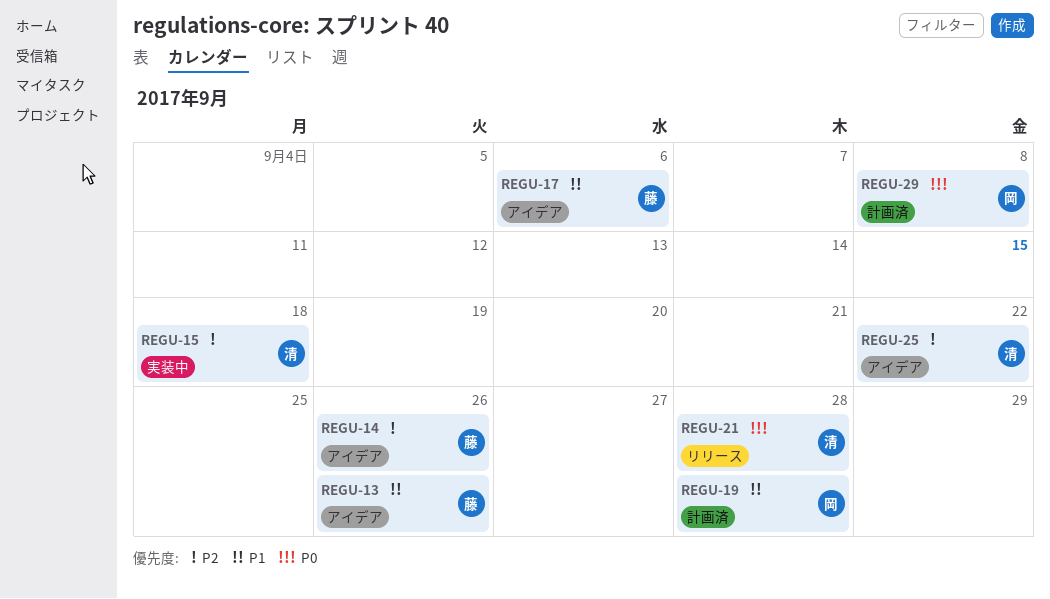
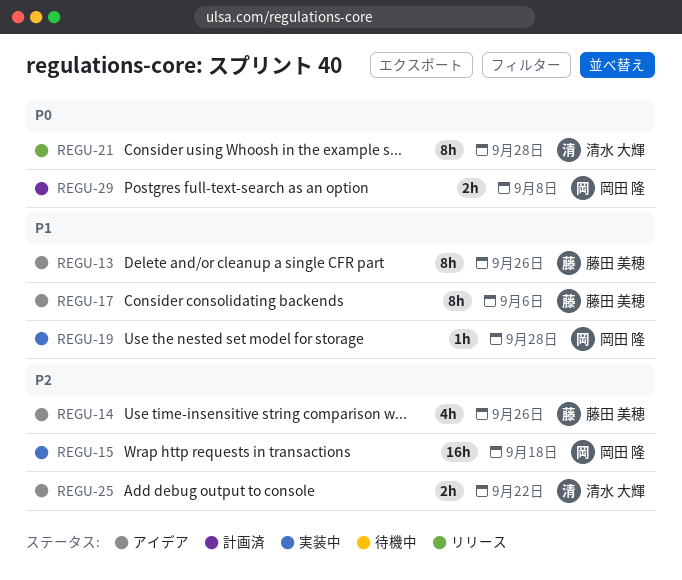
REGU-15, owner: 清水 大輝 -> 岡田 隆
REGU-19, status: 計画済 -> 実装中

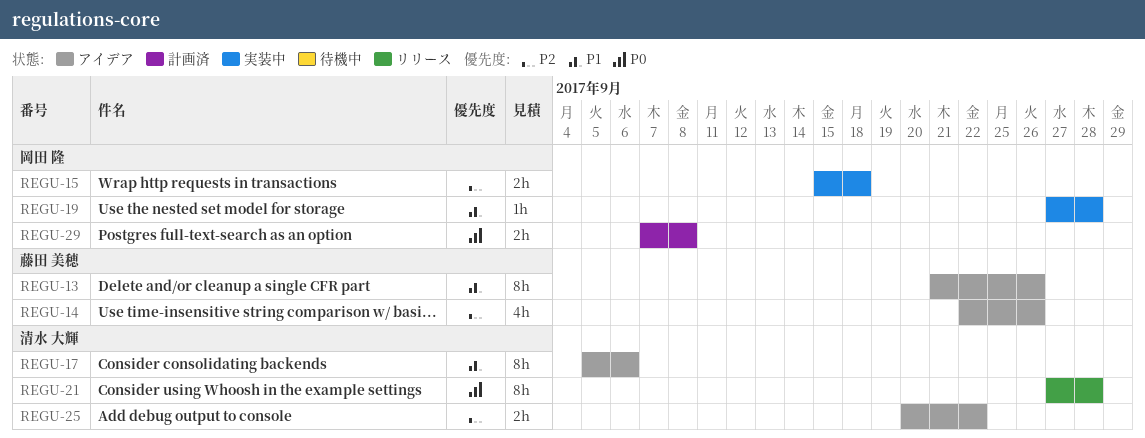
REGU-15, estimate: 16h -> 2h
REGU-17, owner: 藤田 美穂 -> 清水 大輝

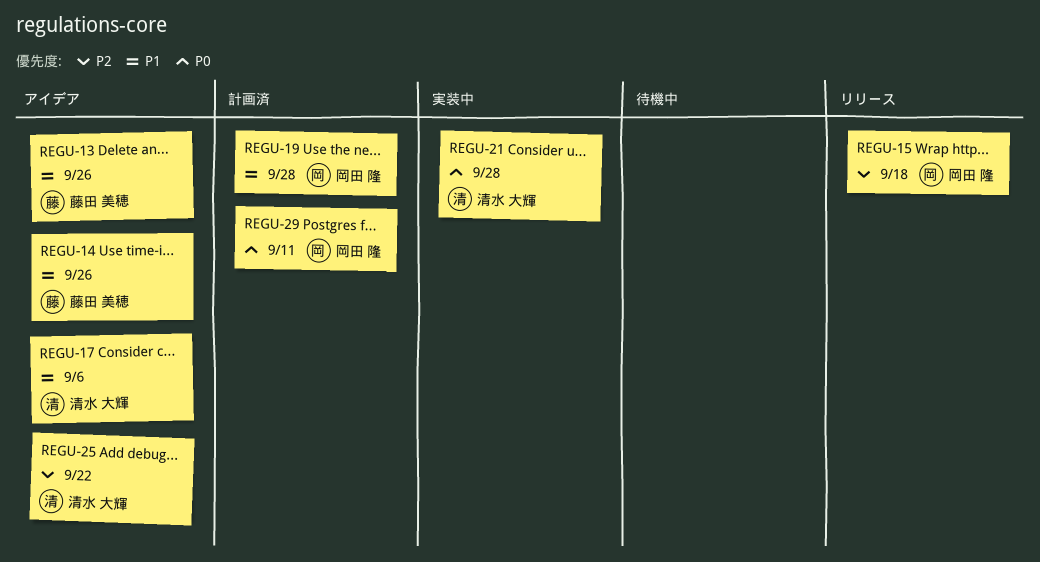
REGU-14, priority: P2 -> P1
REGU-15, status: 実装中 -> リリース
REGU-19, status: 実装中 -> 計画済
REGU-21, status: リリース -> 実装中
REGU-29, due: Sep 8 -> Sep 11

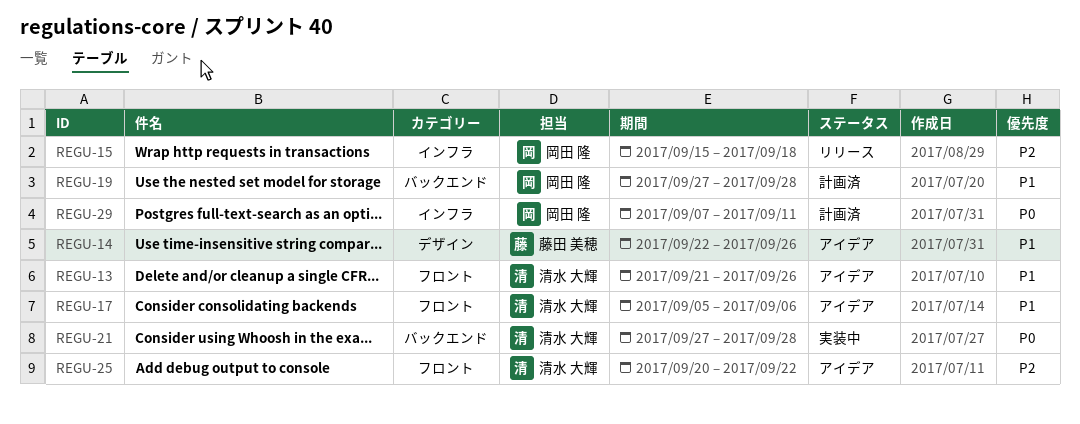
REGU-13, owner: 藤田 美穂 -> 清水 大輝

